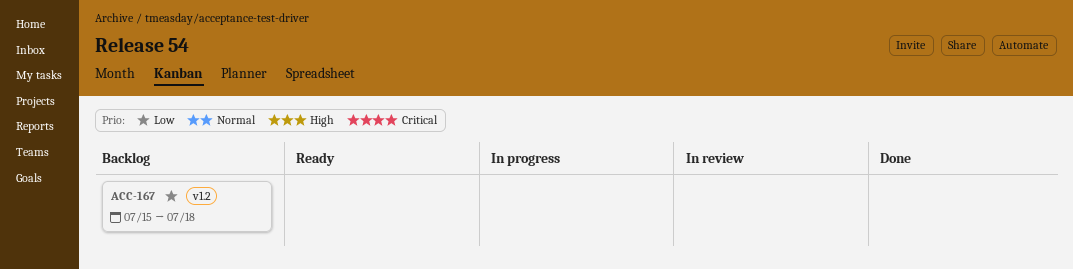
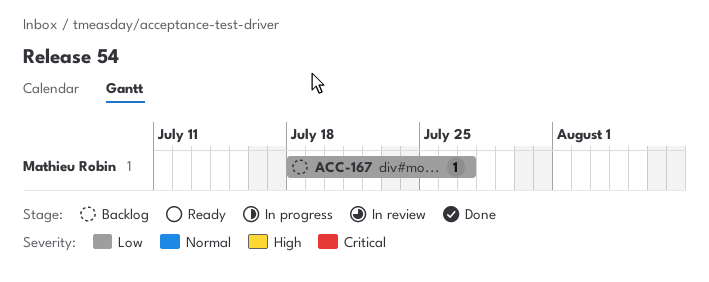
ACC-167, start: Jul 15 -> Jul 18
ACC-167, due: Jul 18 -> Jul 27

